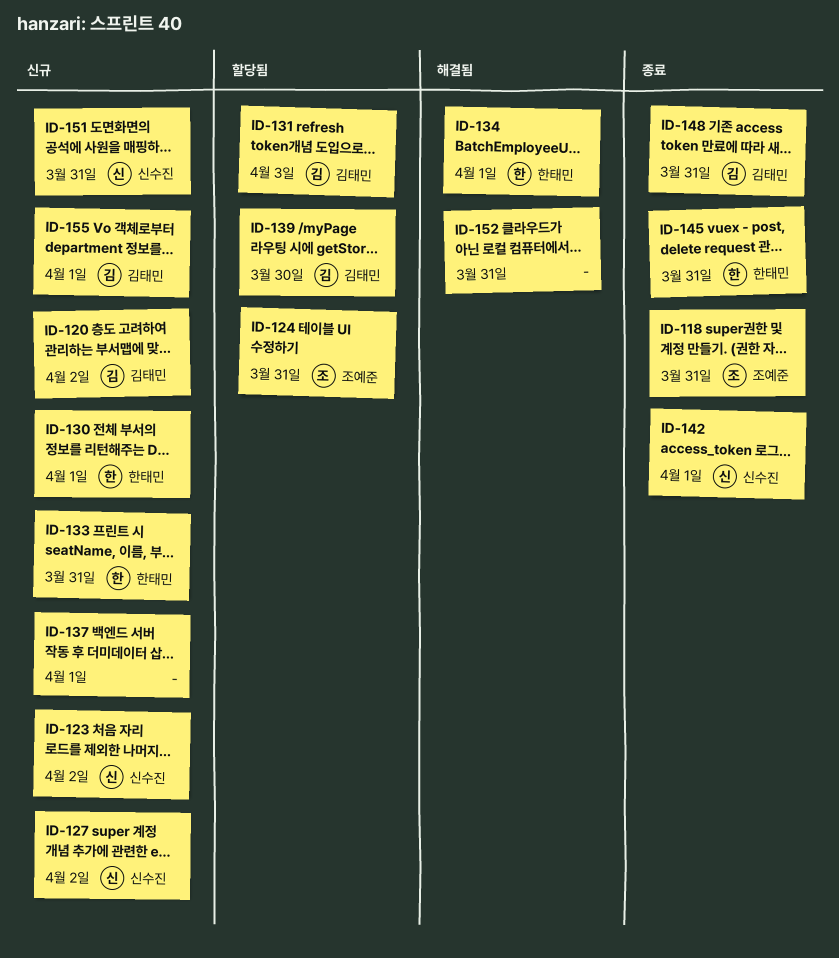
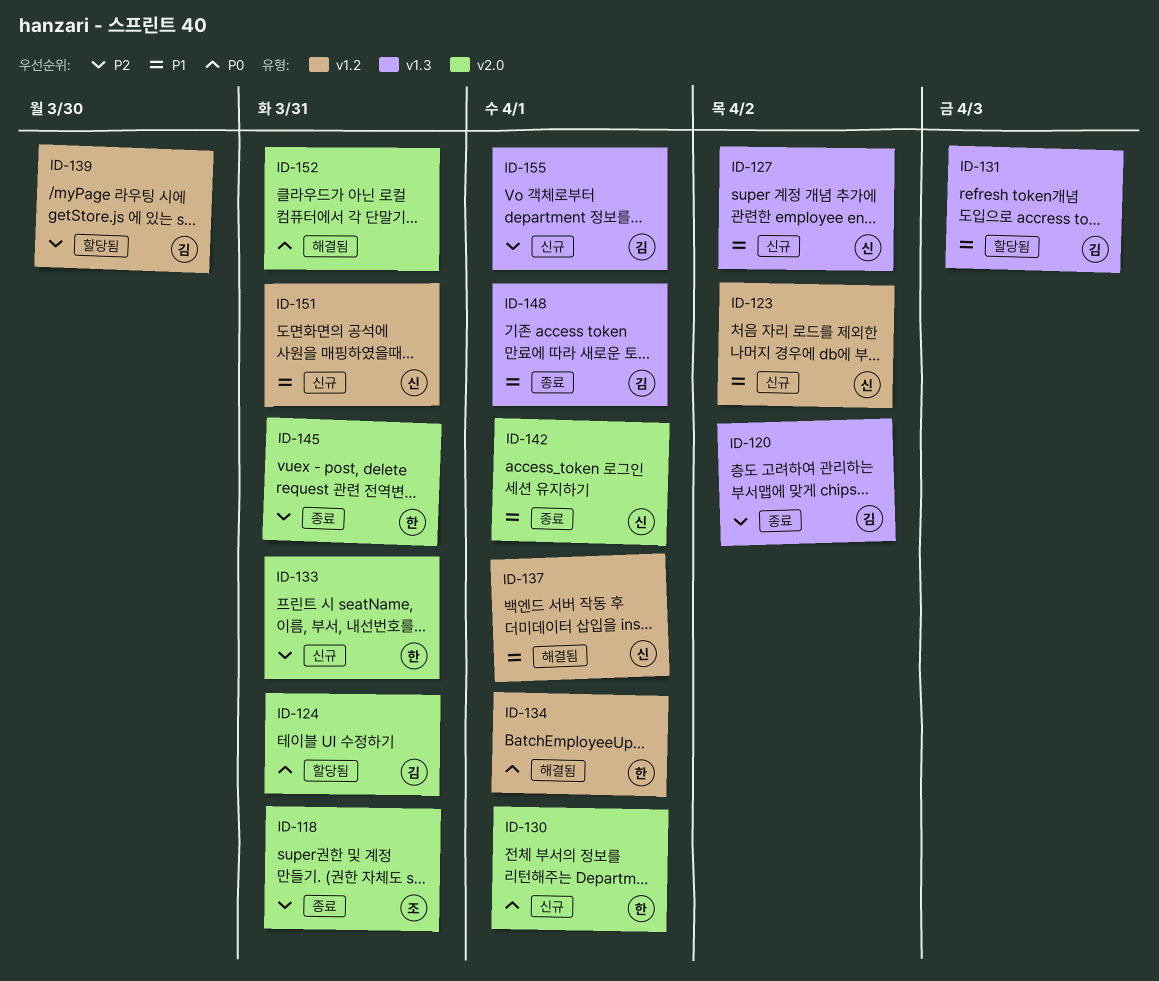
ID-120, status: 신규 -> 종료
ID-124, owner: 조예준 -> 김태민
ID-137, status: 신규 -> 해결됨
ID-137, owner: none -> 신수진
ID-148, due: Mar 31 -> Apr 1

